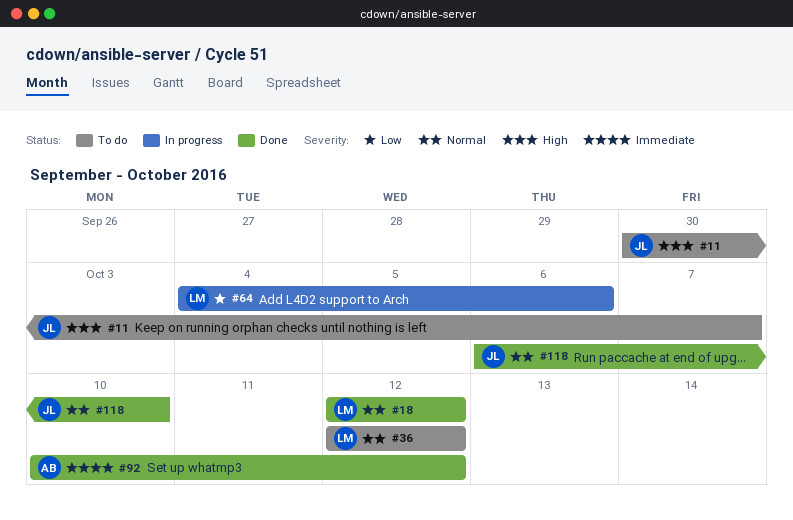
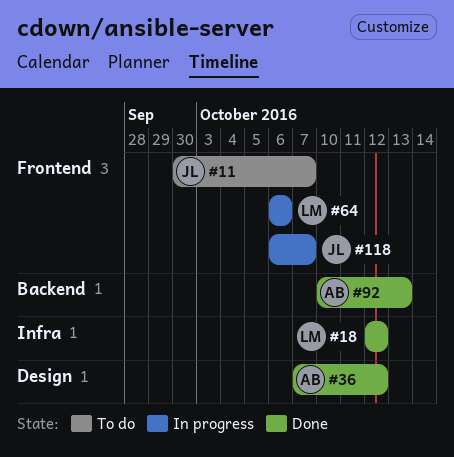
#36, status: To do -> Done
#36, owner: LM -> AB
#36, start: Oct 12 -> Oct 7
#64, start: Oct 4 -> Oct 6
#92, due: Oct 12 -> Oct 13
#118, status: Done -> In progress
#118, due: Oct 10 -> Oct 7

